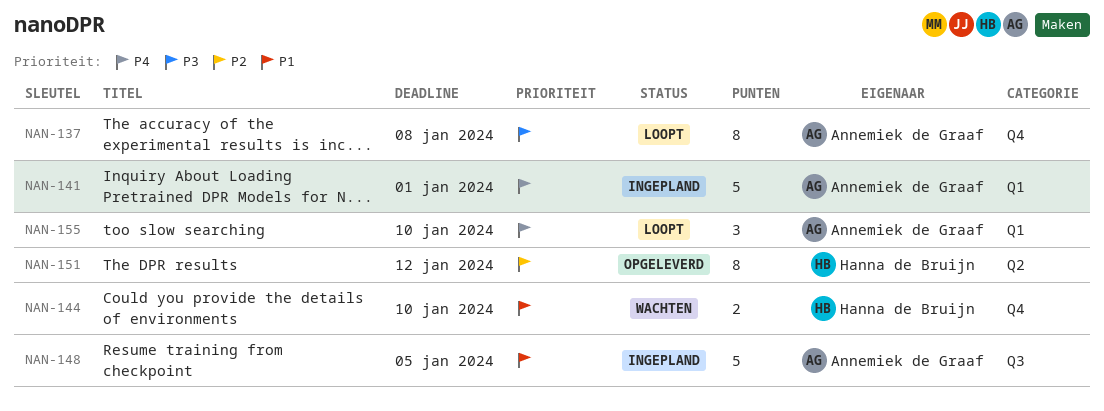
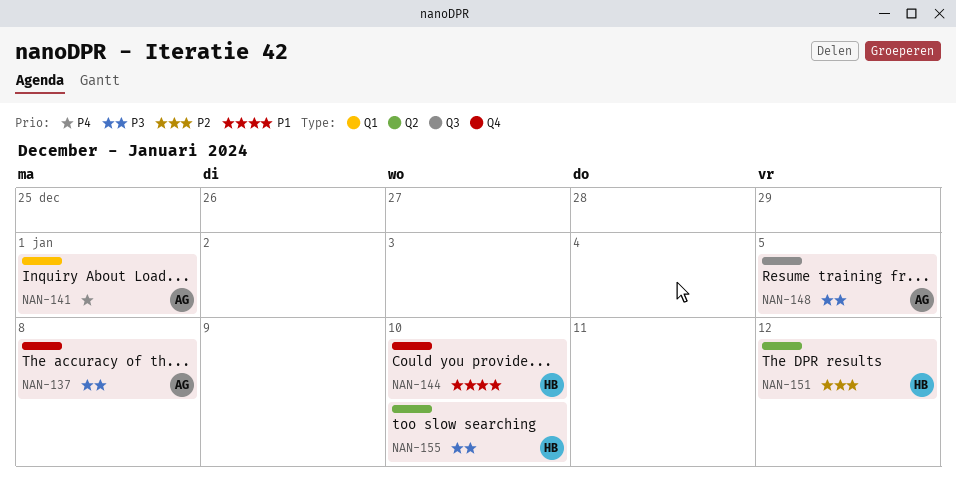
NAN-148, priority: P1 -> P3
NAN-155, owner: Annemiek de Graaf -> Hanna de Bruijn
NAN-155, priority: P4 -> P3
NAN-155, label: Q1 -> Q2

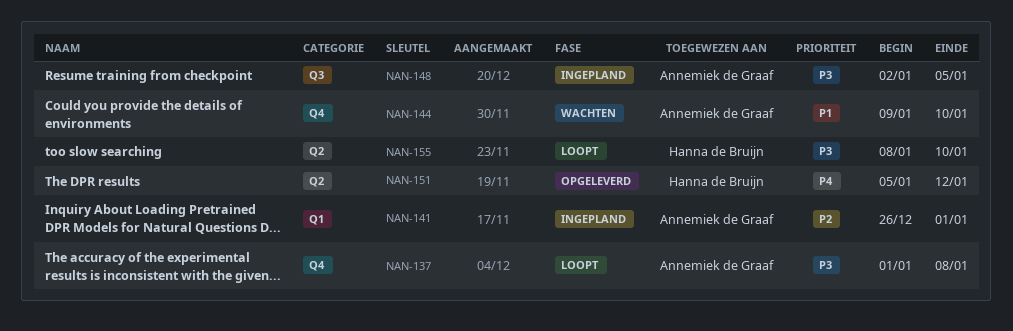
NAN-141, priority: P4 -> P2
NAN-144, owner: Hanna de Bruijn -> Annemiek de Graaf
NAN-151, priority: P2 -> P4

